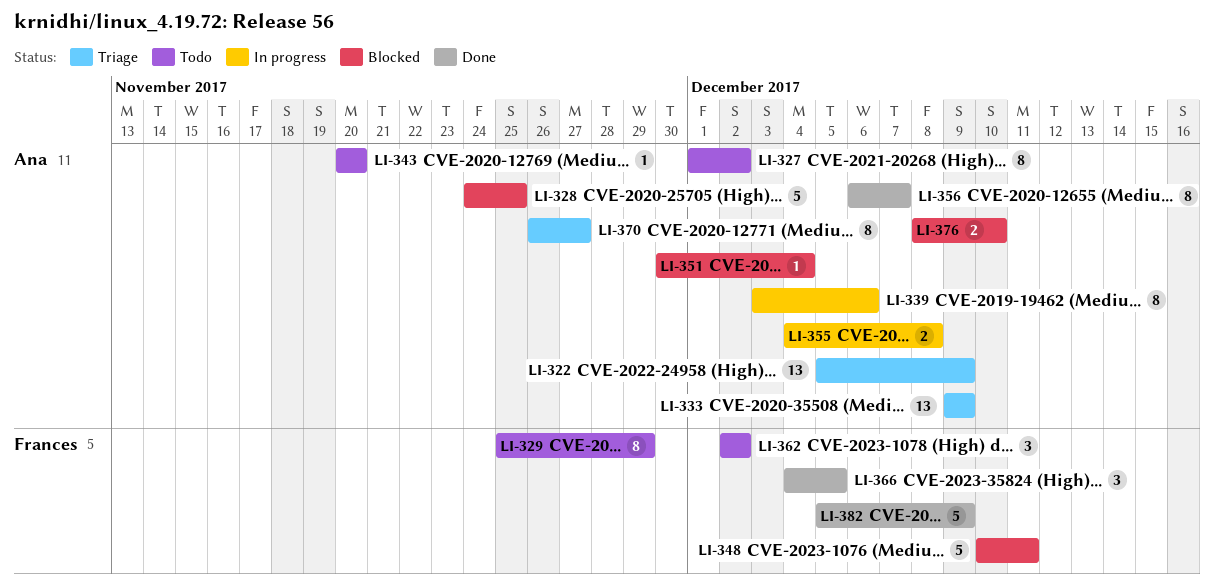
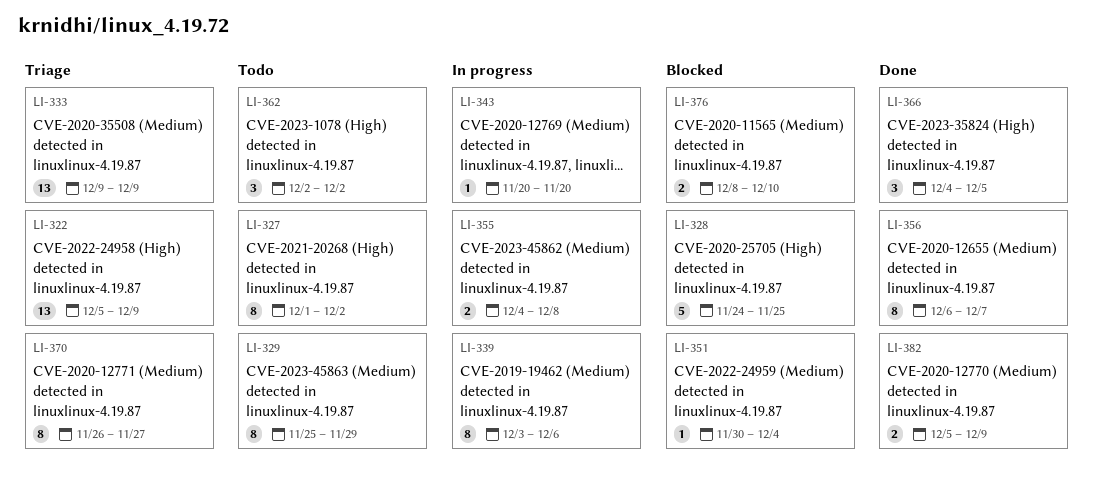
LI-343, status: Todo -> In progress
LI-348: present -> none
LI-382, estimate: 5 -> 2

